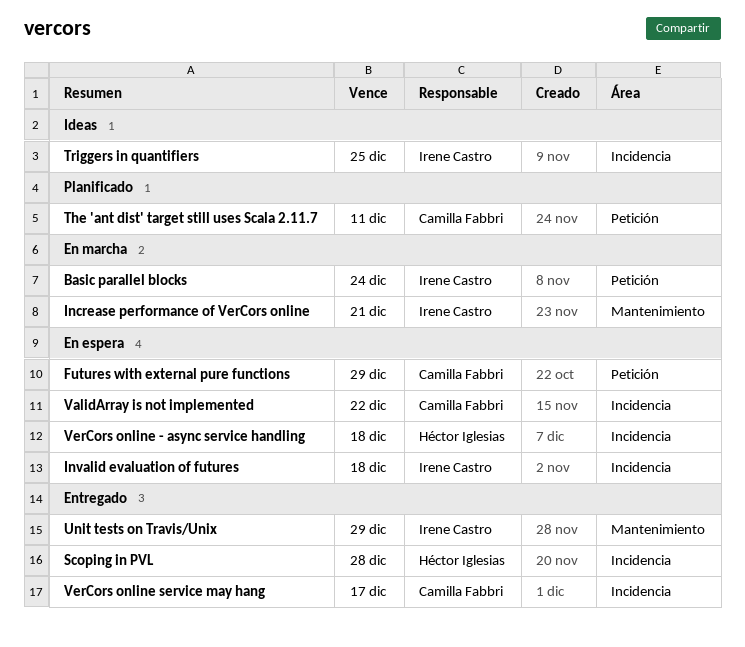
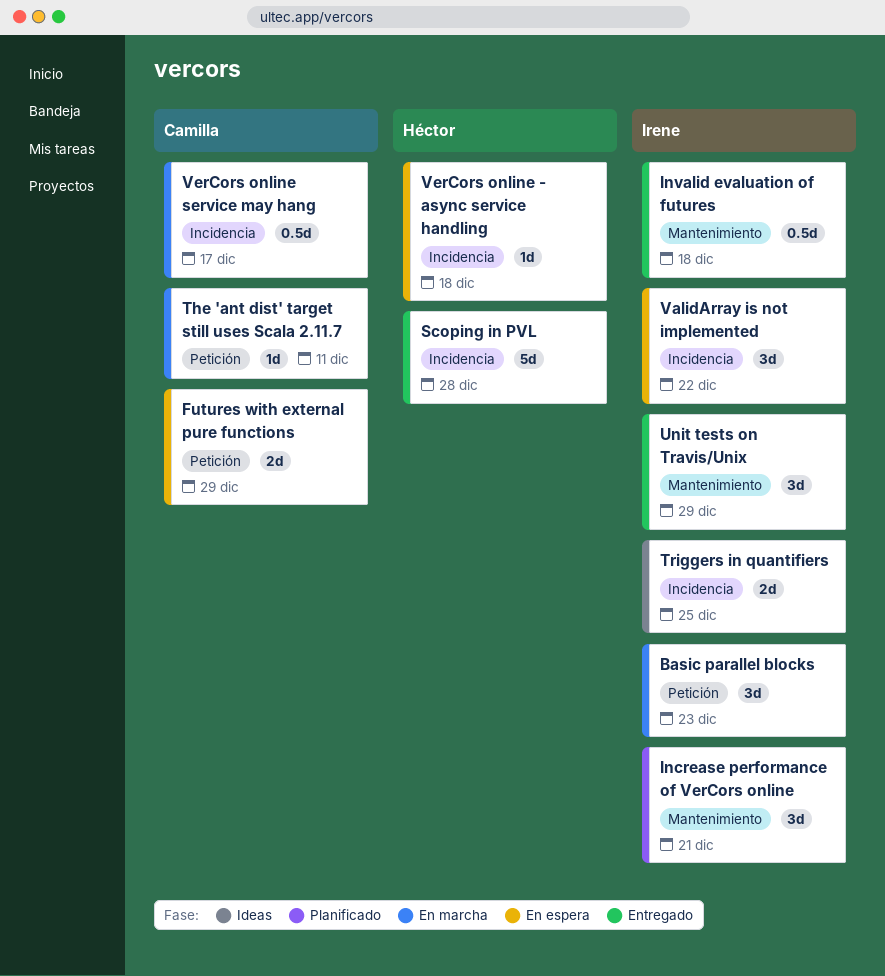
Basic parallel blocks, due: Dec 24 -> Dec 23
Increase performance of VerCors online, status: En marcha -> Planificado
Invalid evaluation of futures, status: En espera -> Entregado
Invalid evaluation of futures, label: Incidencia -> Mantenimiento
The 'ant dist' target still uses Scala 2.11.7, status: Planificado -> En marcha
ValidArray is not implemented, owner: Camilla Fabbri -> Irene Castro
VerCors online service may hang, status: Entregado -> En marcha

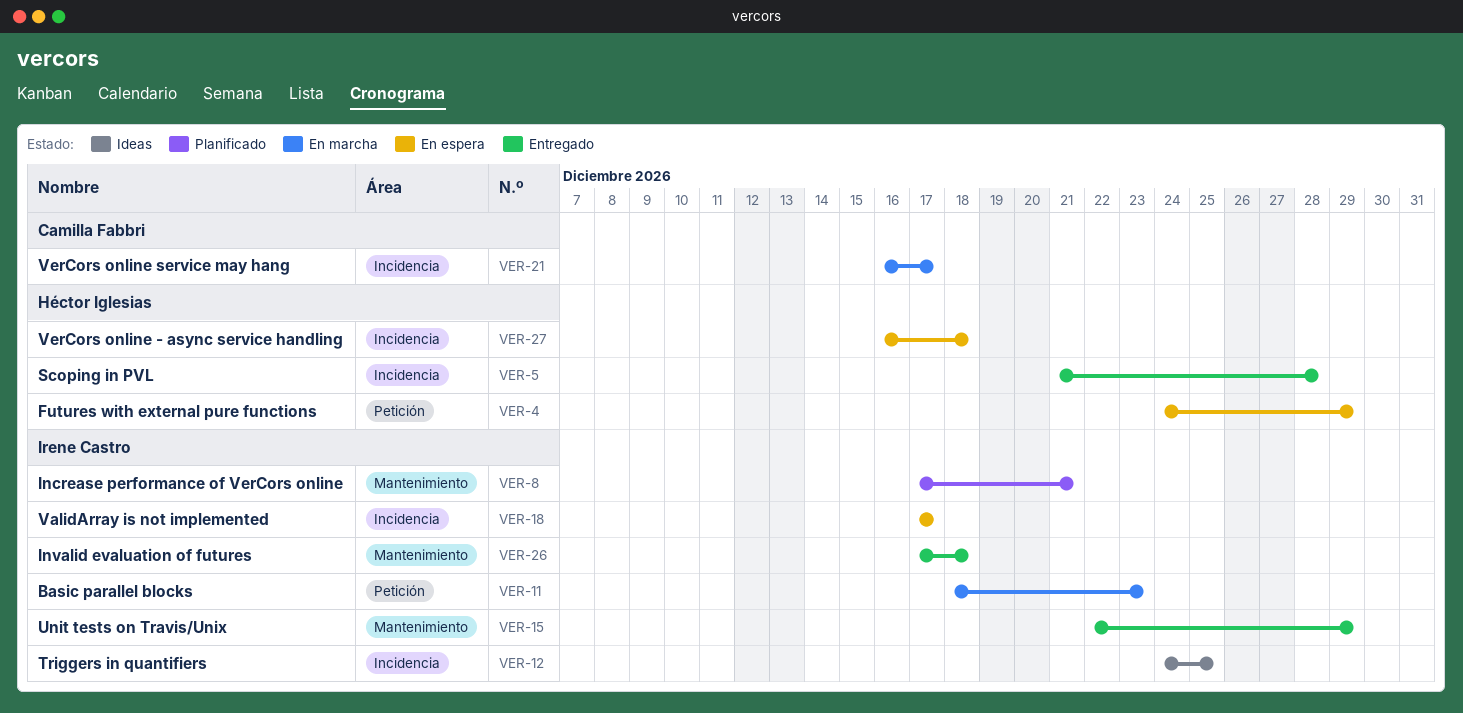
Futures with external pure functions, owner: Camilla Fabbri -> Héctor Iglesias
The 'ant dist' target still uses Scala 2.11.7: present -> none
ValidArray is not implemented, due: Dec 22 -> Dec 17

